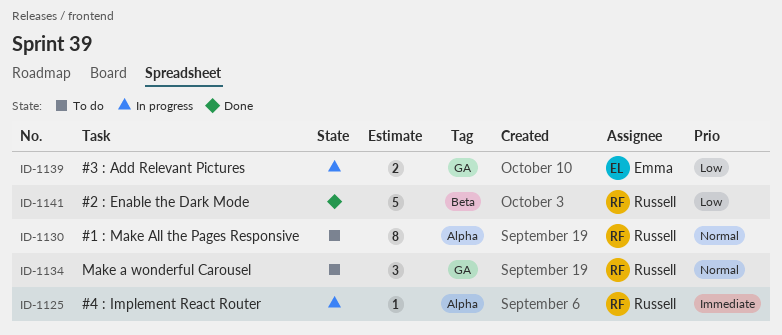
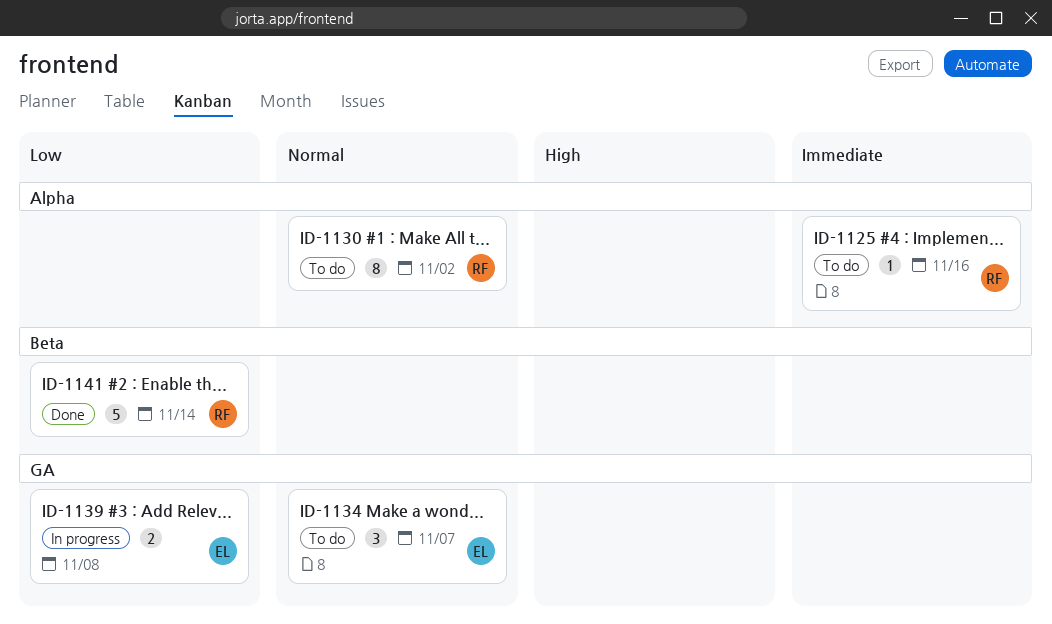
ID-1125, status: In progress -> To do
ID-1134, owner: Russell -> Emma

